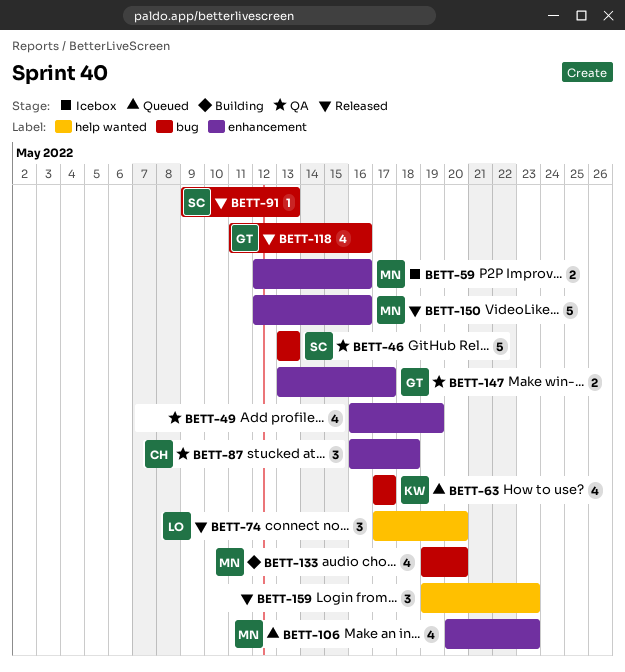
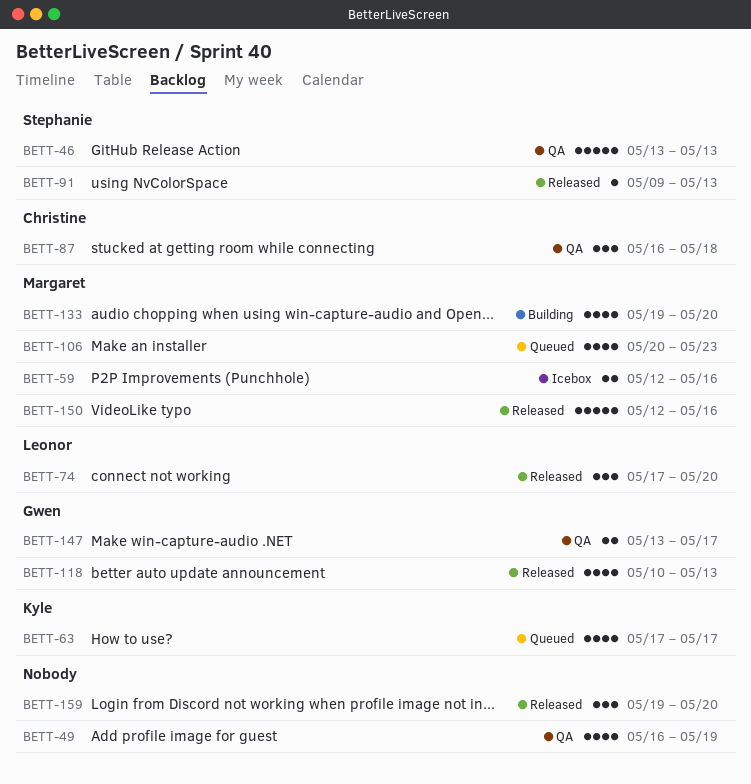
BETT-118, start: May 11 -> May 10
BETT-118, due: May 16 -> May 13
BETT-159, due: May 23 -> May 20

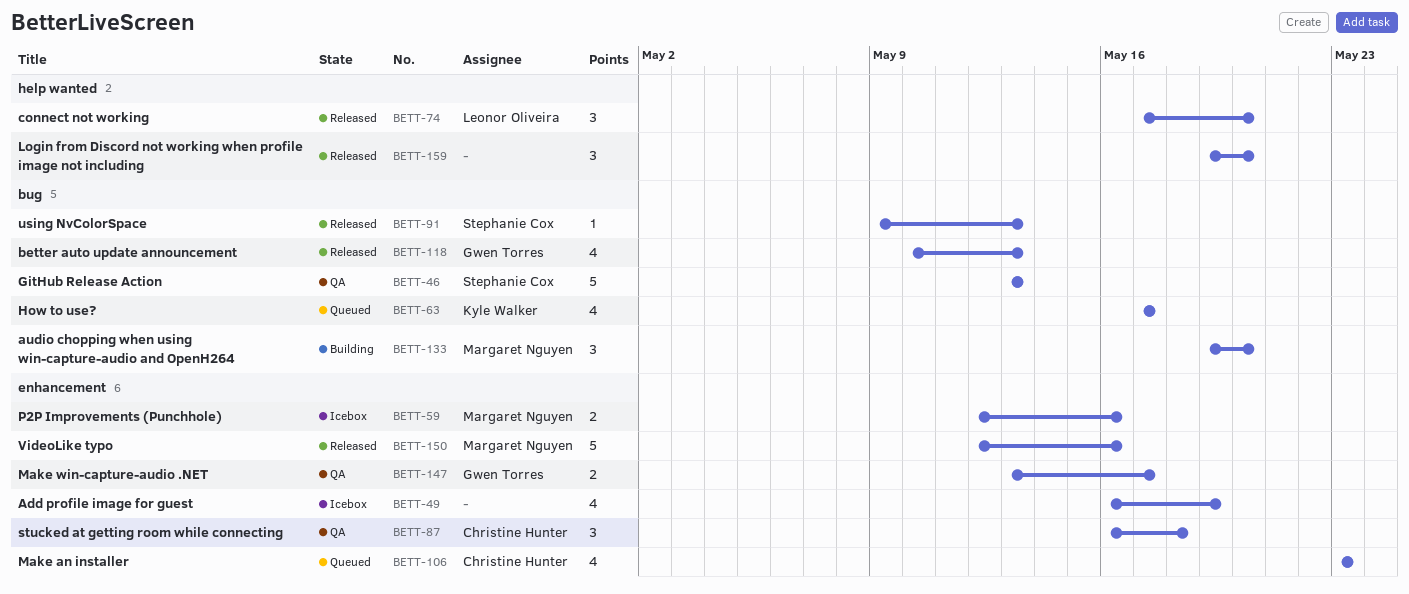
BETT-49, status: QA -> Icebox
BETT-106, owner: Margaret Nguyen -> Christine Hunter
BETT-106, start: May 20 -> May 23
BETT-133, estimate: 4 -> 3

